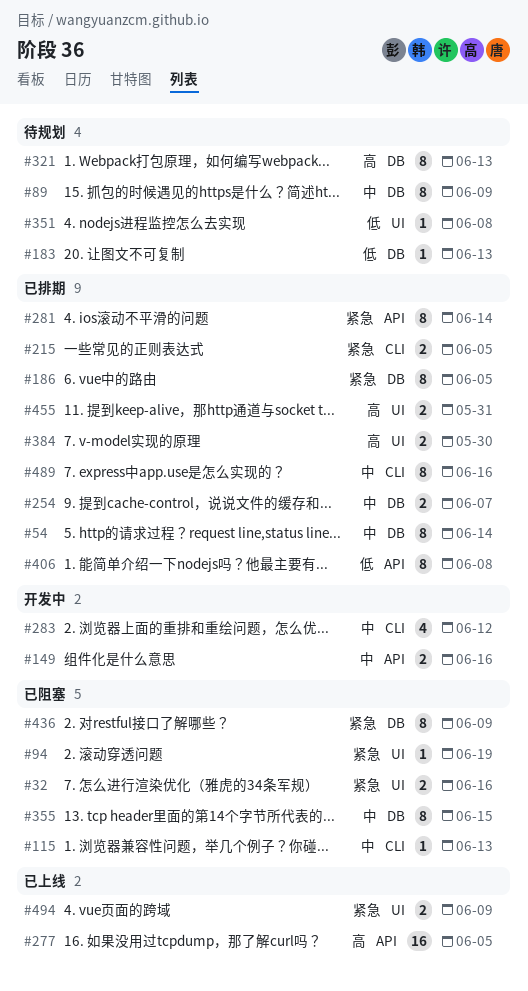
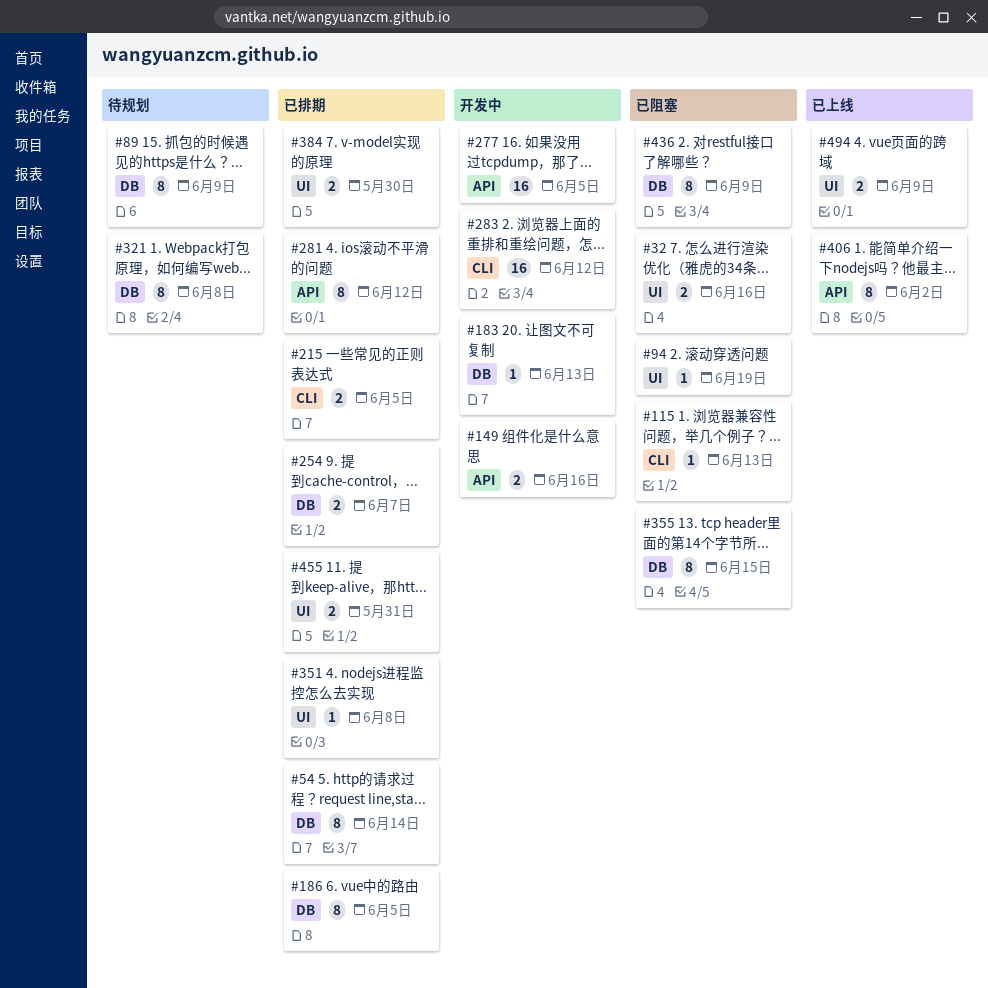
#183, status: 待规划 -> 开发中
#277, status: 已上线 -> 开发中
#281, due: Jun 14 -> Jun 12
#283, estimate: 4 -> 16
#321, due: Jun 13 -> Jun 8
#351, status: 待规划 -> 已排期
#406, status: 已排期 -> 已上线
#406, due: Jun 8 -> Jun 2
#489: present -> none

